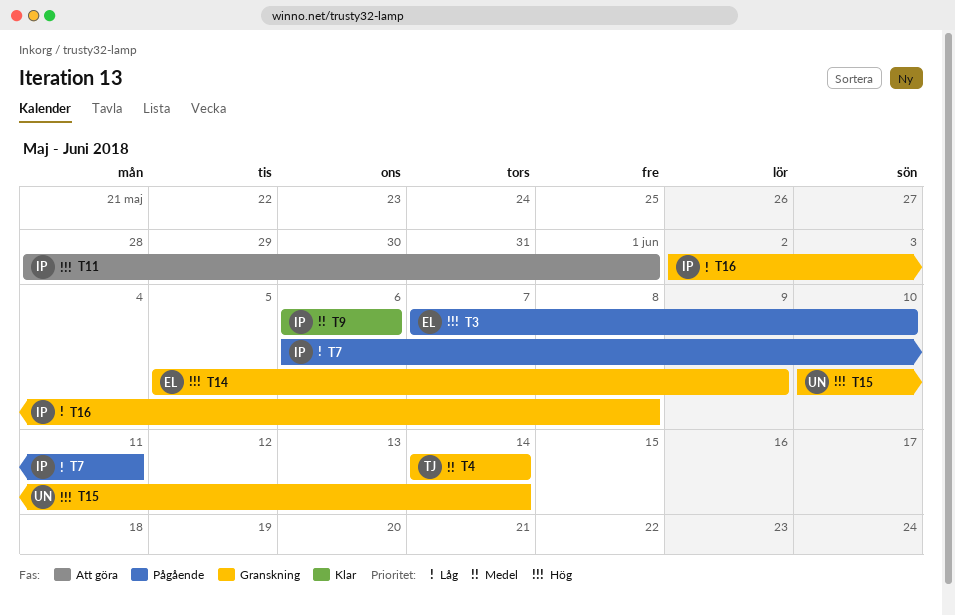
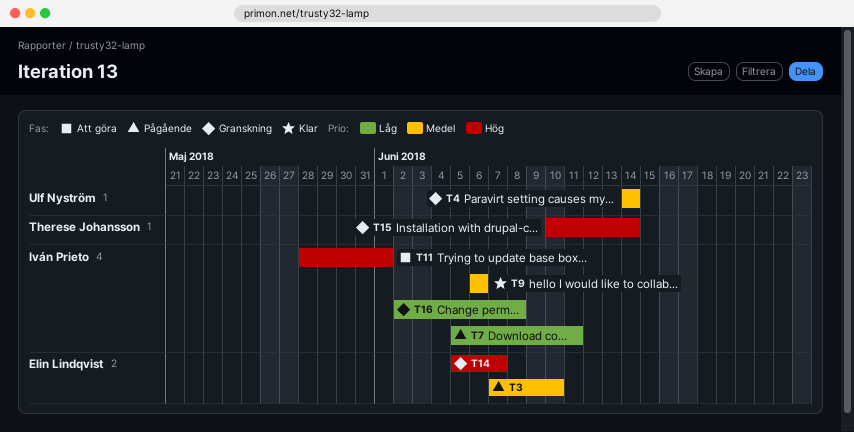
T3, priority: Hög -> Medel
T4, owner: Therese Johansson -> Ulf Nyström
T7, start: Jun 6 -> Jun 5
T14, due: Jun 9 -> Jun 7
T15, owner: Ulf Nyström -> Therese Johansson

